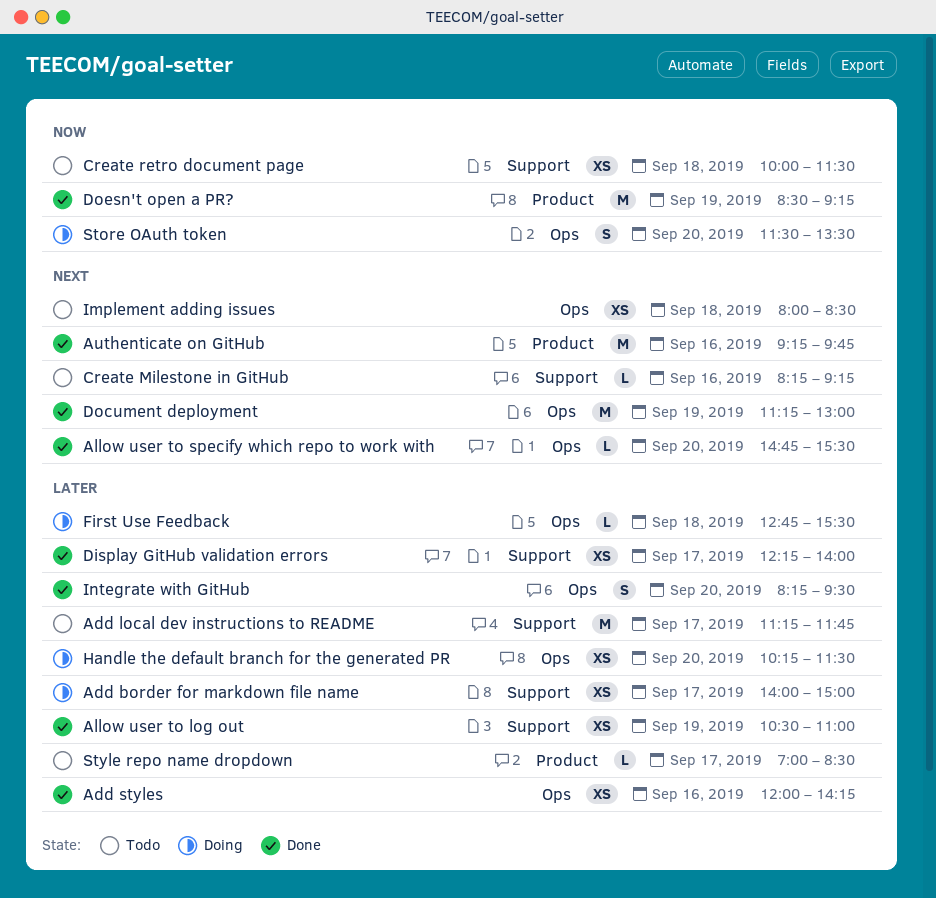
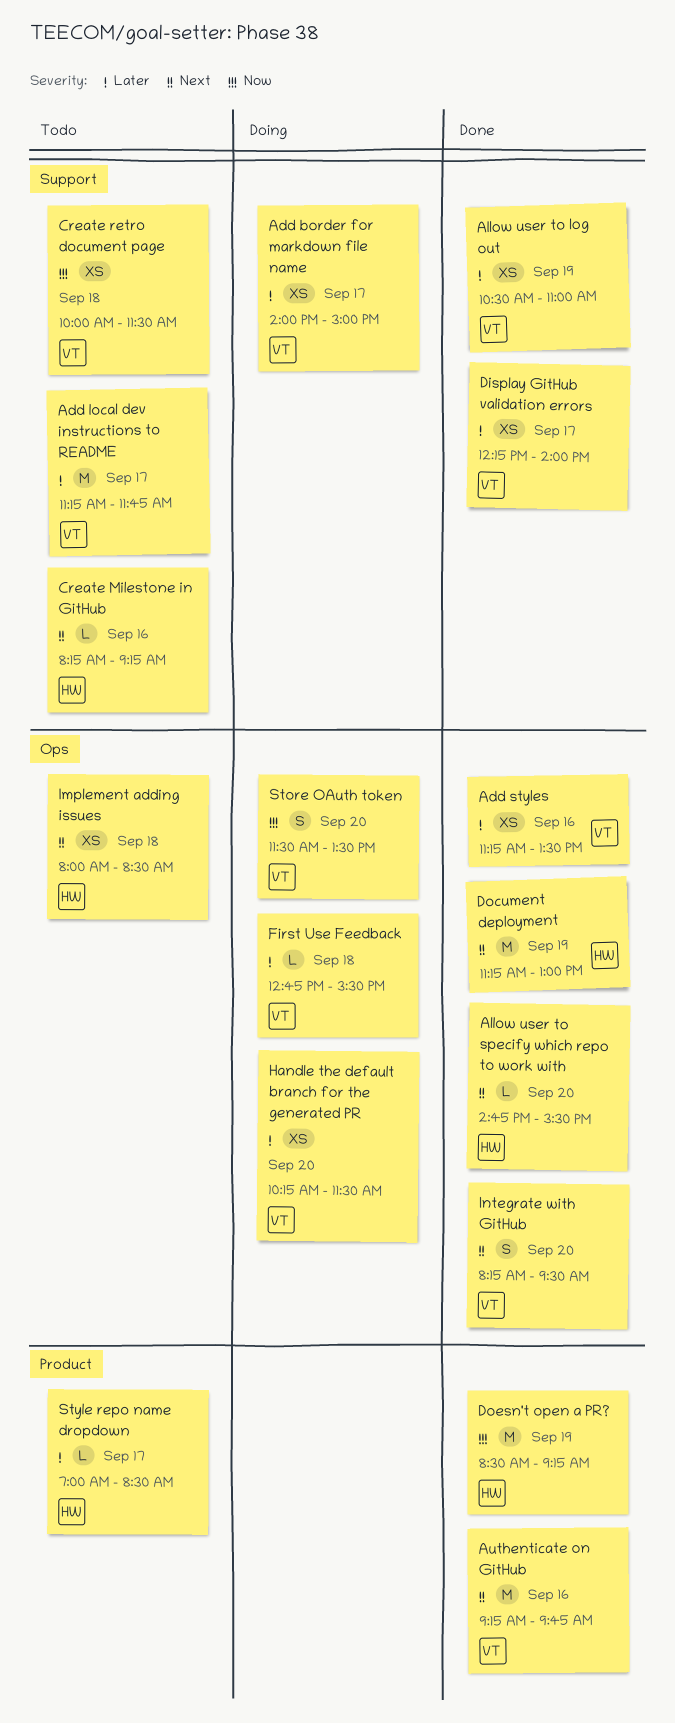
Add styles, begins: 12:00 -> 11:15
Add styles, ends: 14:15 -> 13:30
Integrate with GitHub, priority: Later -> Next

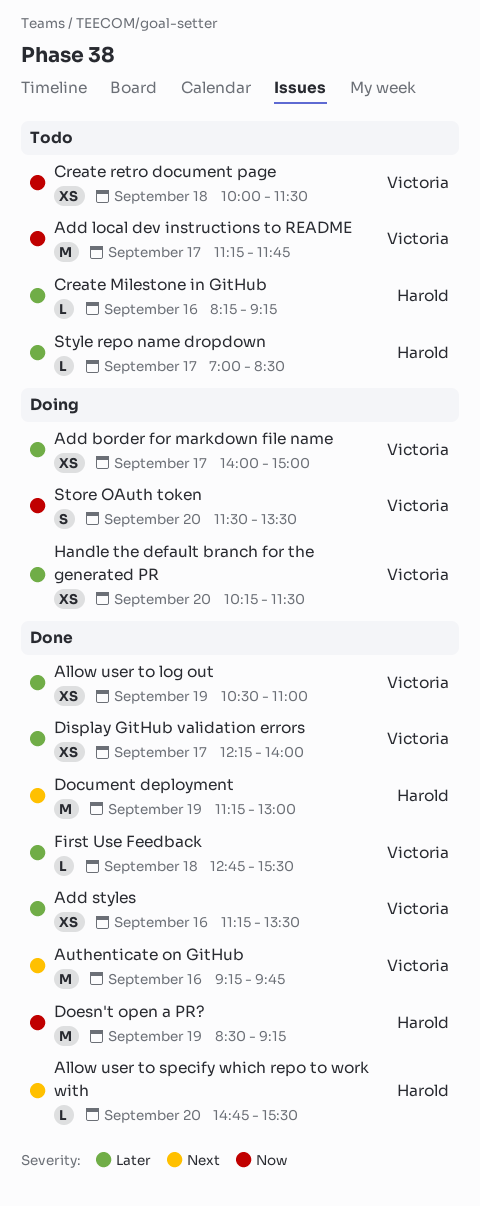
Add local dev instructions to README, priority: Later -> Now
Create Milestone in GitHub, priority: Next -> Later
First Use Feedback, status: Doing -> Done
Implement adding issues: present -> none
Integrate with GitHub: present -> none

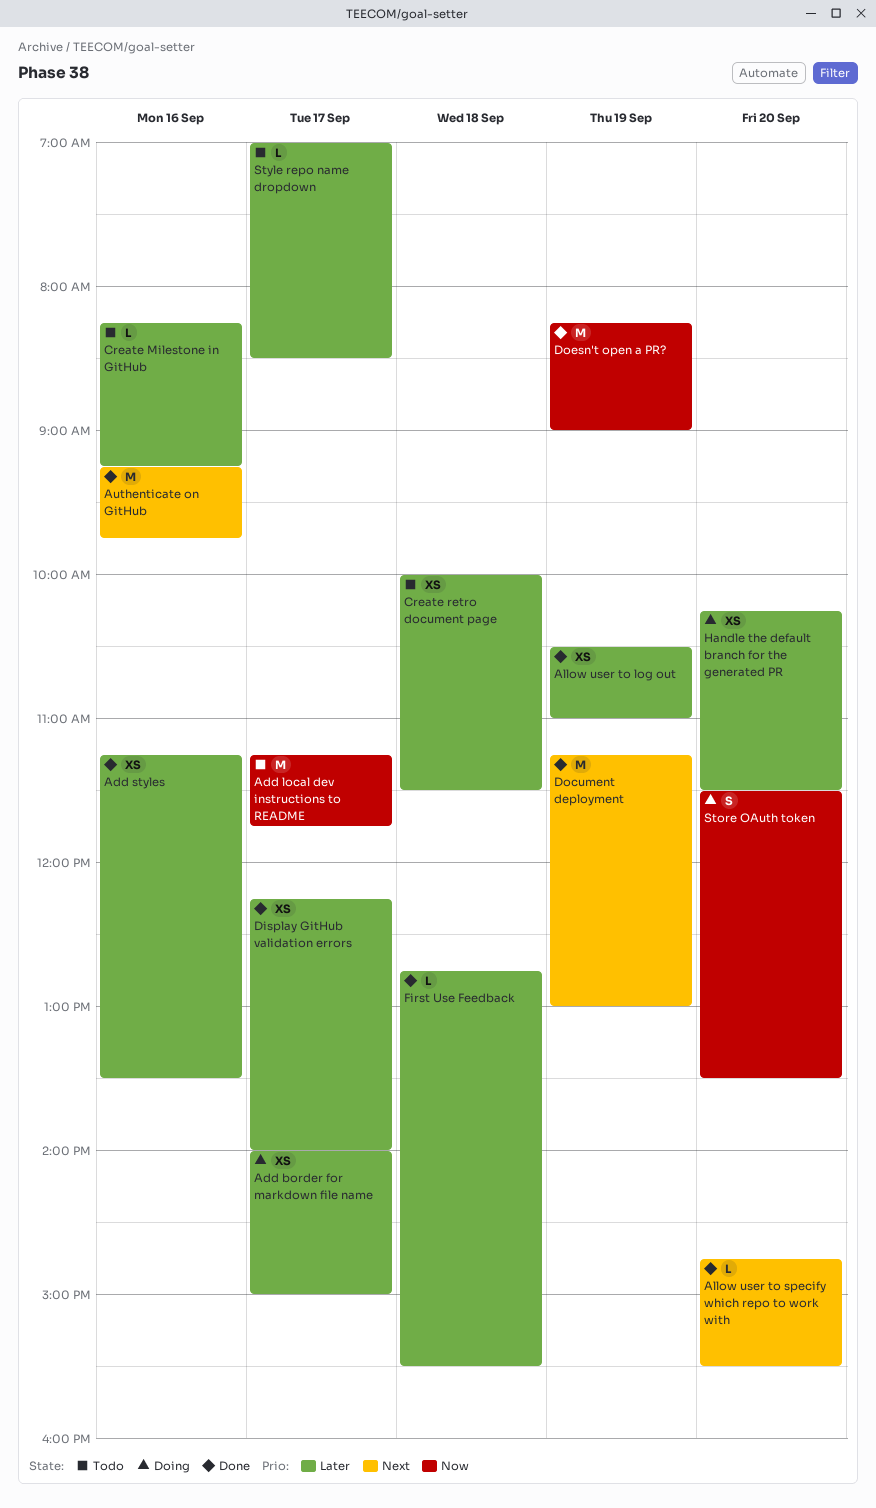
Create retro document page, priority: Now -> Later
Doesn't open a PR?, begins: 08:30 -> 08:15
Doesn't open a PR?, ends: 09:15 -> 09:00

